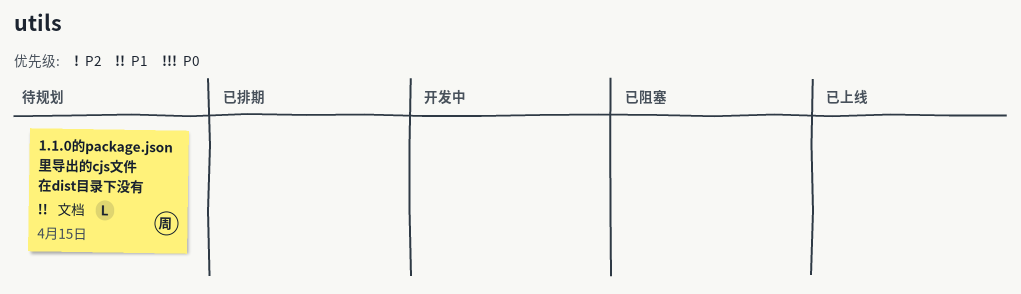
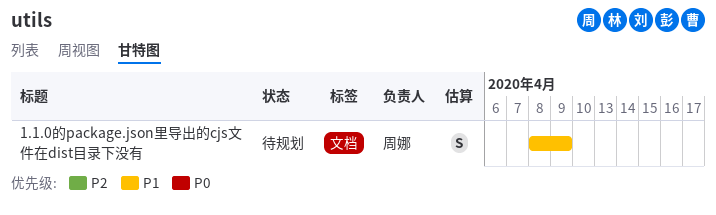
1.1.0的package.json里导出的cjs文件在dist目录下没有, estimate: L -> S
1.1.0的package.json里导出的cjs文件在dist目录下没有, due: Apr 15 -> Apr 9

